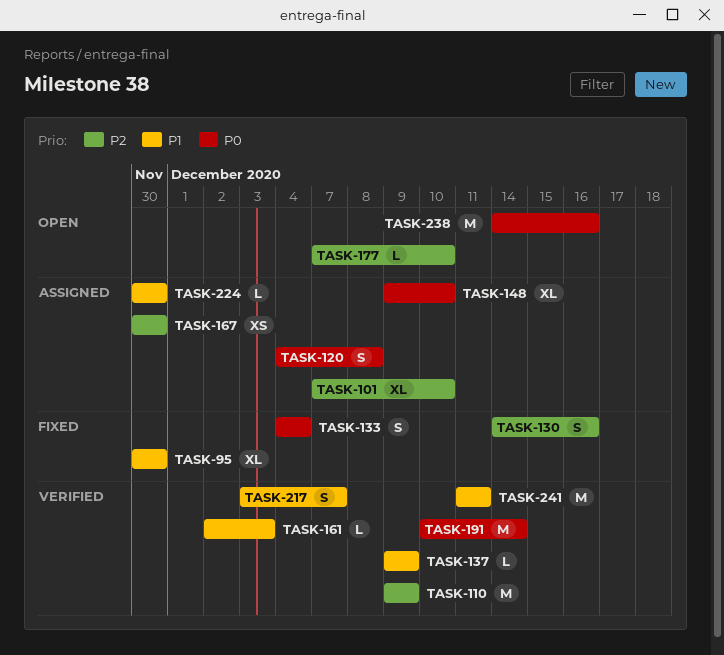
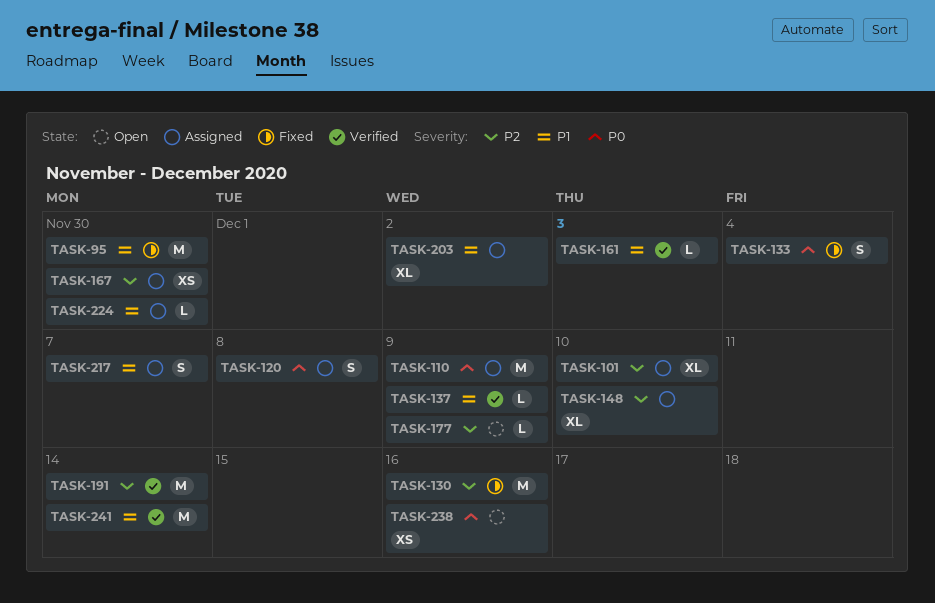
TASK-95, estimate: XL -> M
TASK-110, status: Verified -> Assigned
TASK-110, priority: P2 -> P0
TASK-130, estimate: S -> M
TASK-148, priority: P0 -> P2
TASK-177, due: Dec 10 -> Dec 9
TASK-191, priority: P0 -> P2
TASK-203: none -> present
TASK-217, status: Verified -> Assigned
TASK-238, estimate: M -> XS
TASK-241, due: Dec 11 -> Dec 14

